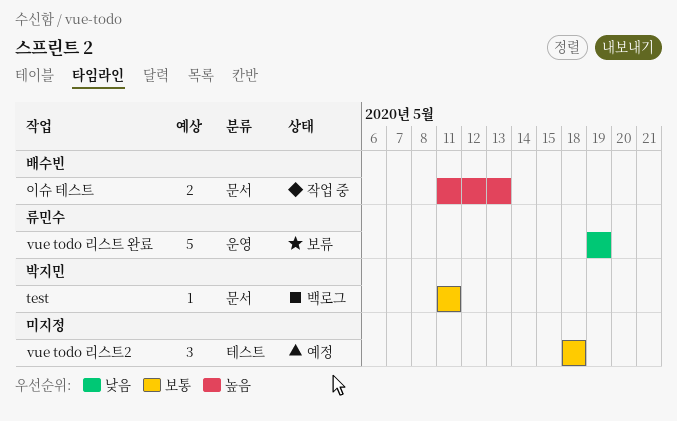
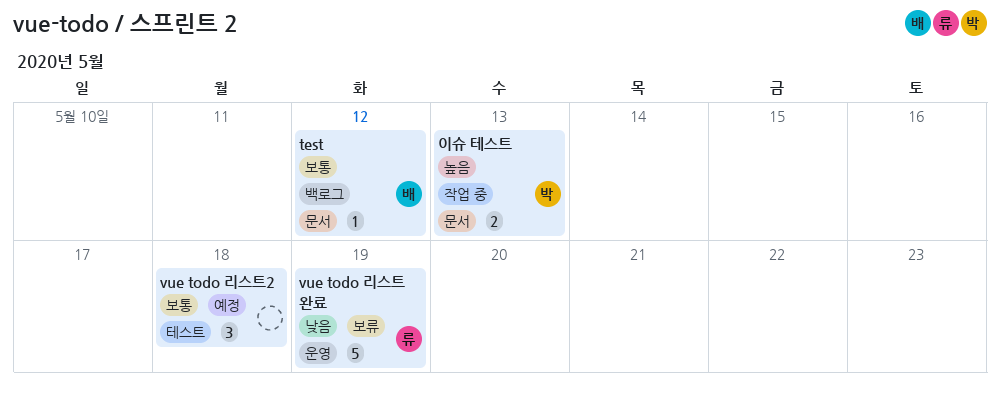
test, owner: 박지민 -> 배수빈
test, due: May 11 -> May 12
이슈 테스트, owner: 배수빈 -> 박지민

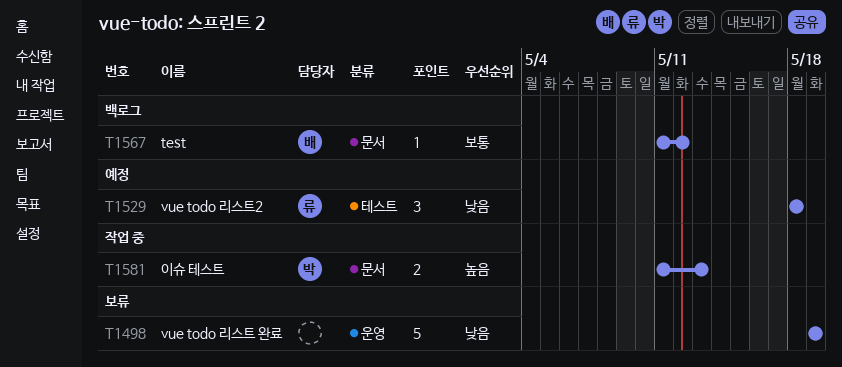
vue todo 리스트 완료, owner: 류 -> none
vue todo 리스트2, owner: none -> 류
vue todo 리스트2, priority: 보통 -> 낮음

